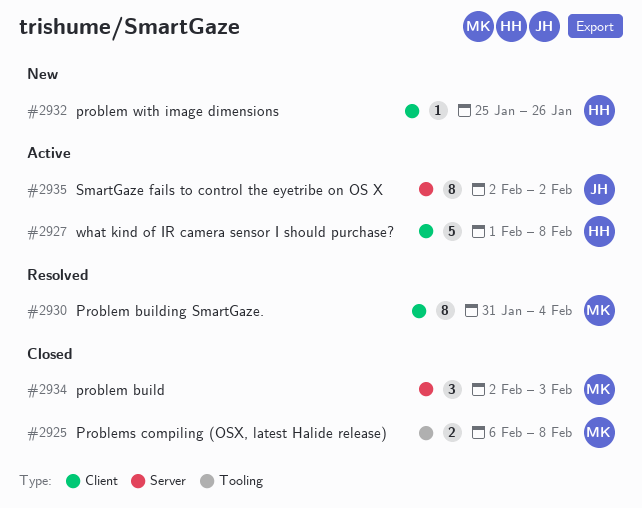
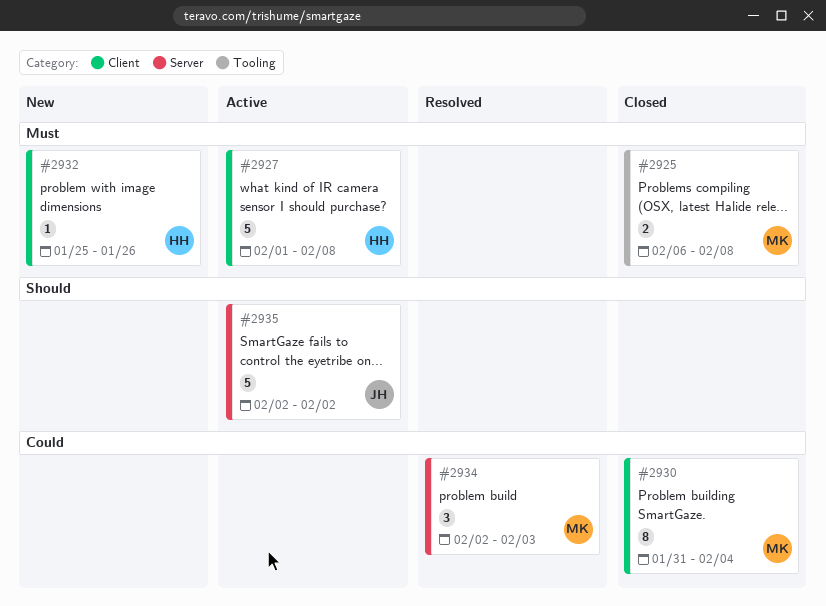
#2930, status: Resolved -> Closed
#2934, status: Closed -> Resolved
#2935, estimate: 8 -> 5

